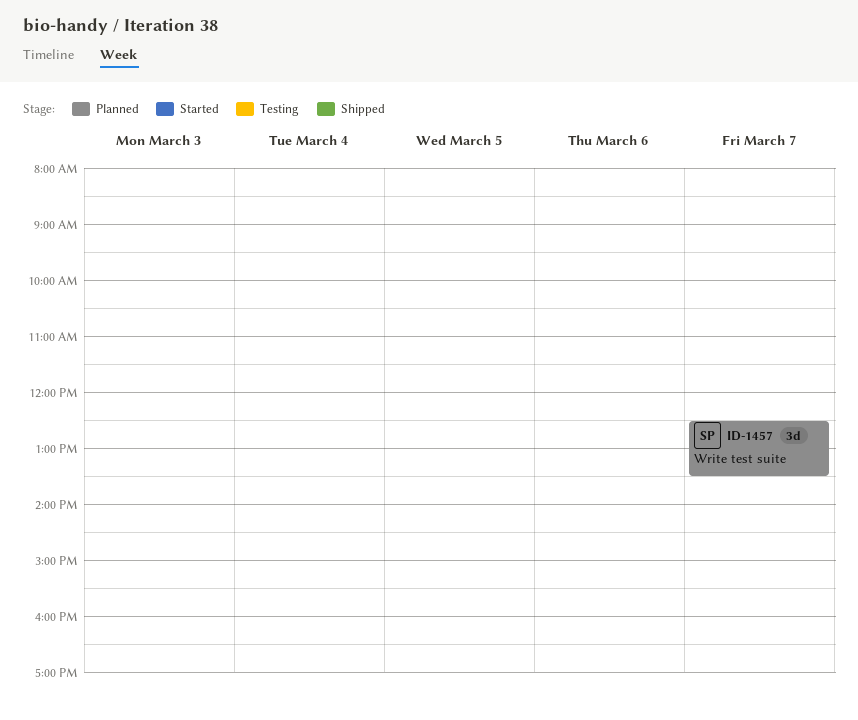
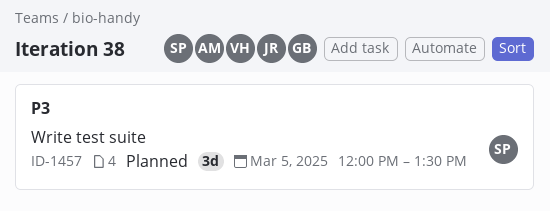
ID-1457, day: Mar 7 -> Mar 5
ID-1457, begins: 12:30 -> 12:00

